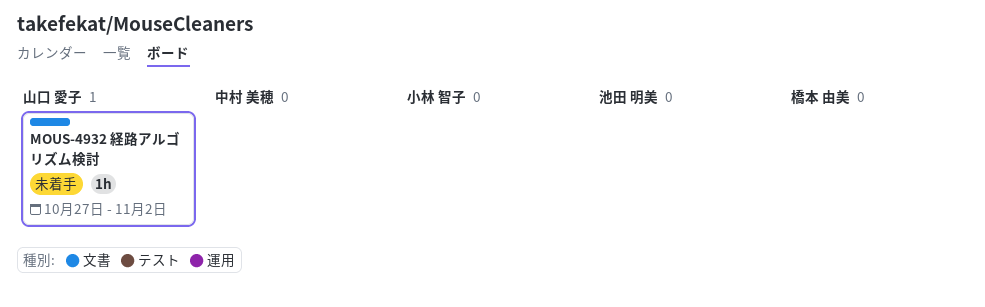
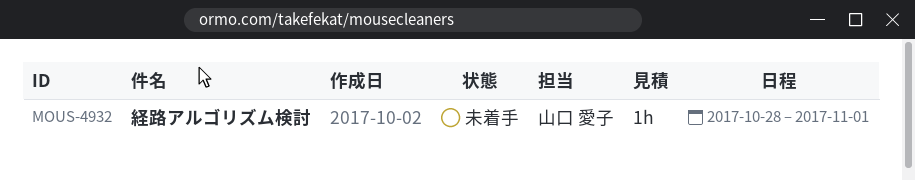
MOUS-4932, start: Oct 27 -> Oct 28
MOUS-4932, due: Nov 2 -> Nov 1

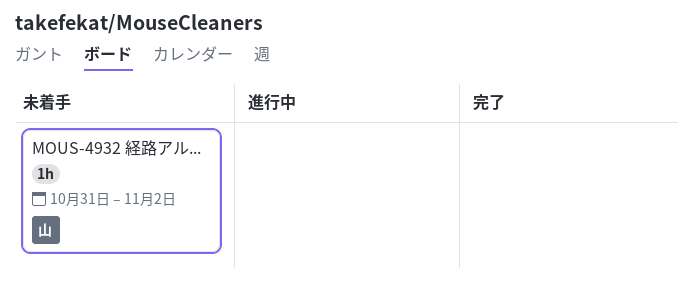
MOUS-4932, start: Oct 28 -> Oct 31
MOUS-4932, due: Nov 1 -> Nov 2

